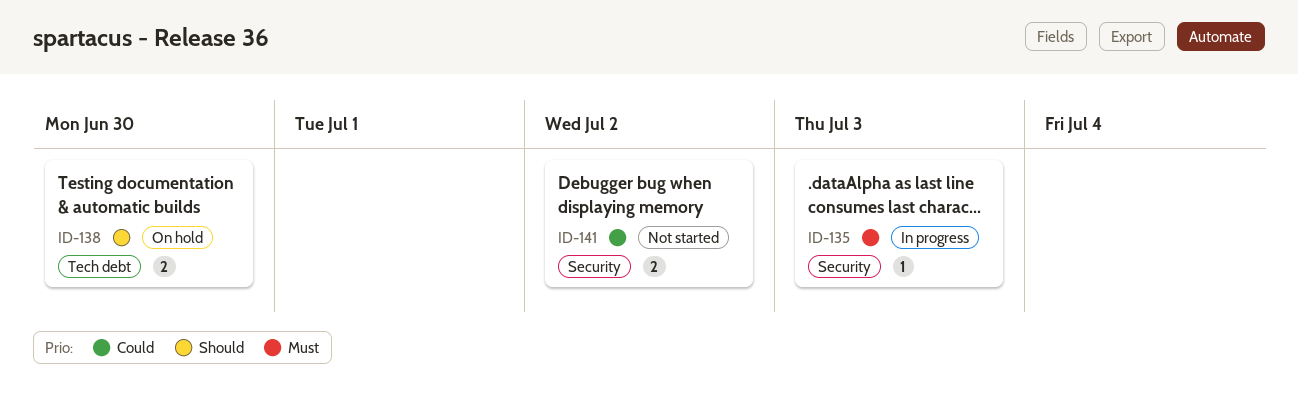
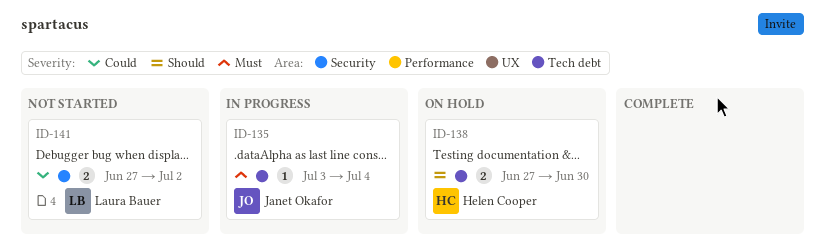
ID-135, label: Security -> Tech debt
ID-135, due: Jul 3 -> Jul 4

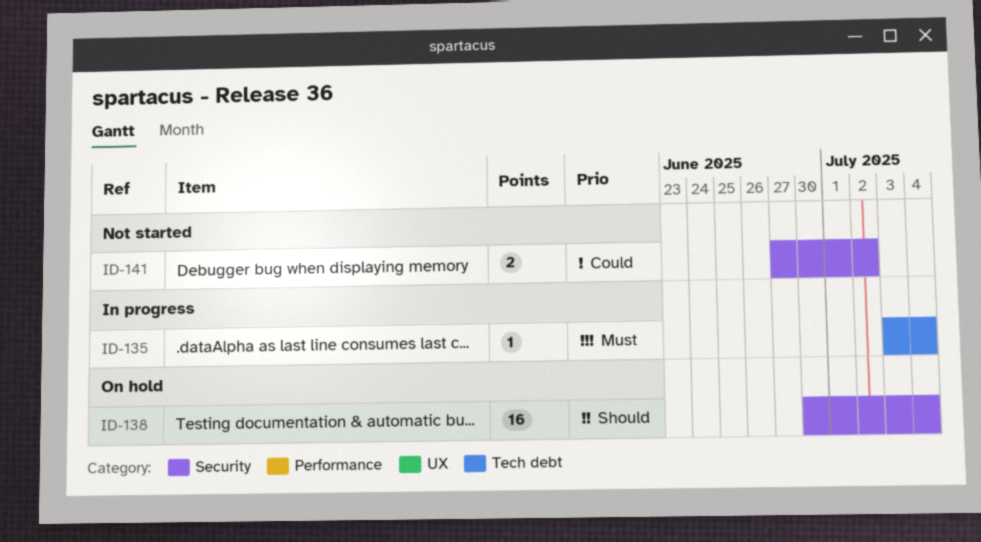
ID-138, label: Tech debt -> Security
ID-138, estimate: 2 -> 16
ID-138, start: Jun 27 -> Jun 30
ID-138, due: Jun 30 -> Jul 4

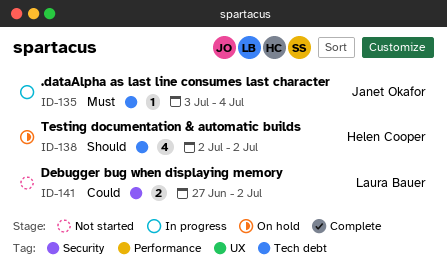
ID-138, label: Security -> Tech debt
ID-138, estimate: 16 -> 4
ID-138, start: Jun 30 -> Jul 2
ID-138, due: Jul 4 -> Jul 2

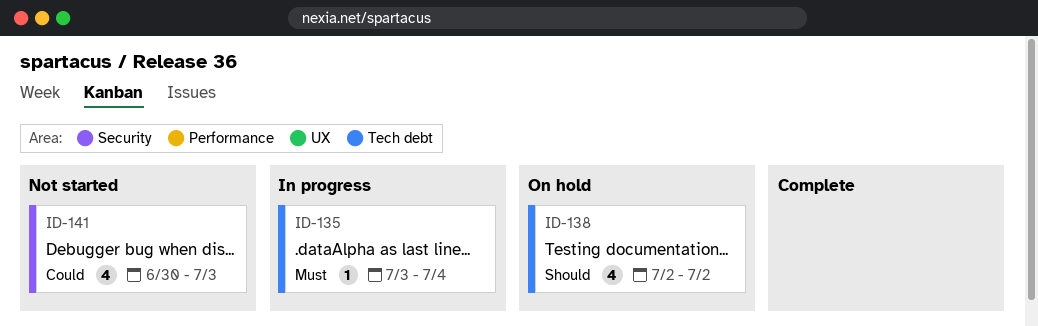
ID-141, estimate: 2 -> 4
ID-141, start: Jun 27 -> Jun 30
ID-141, due: Jul 2 -> Jul 3

